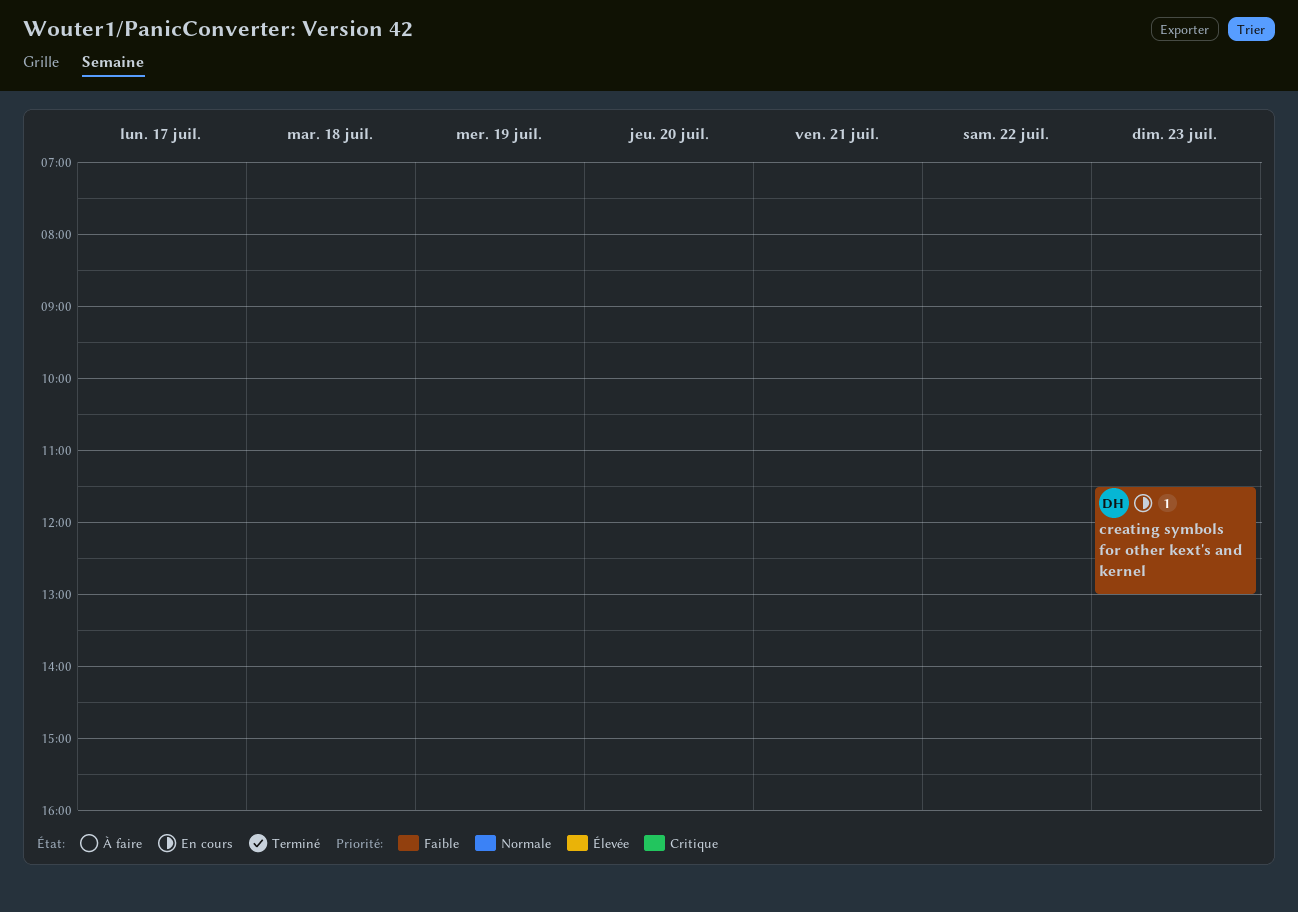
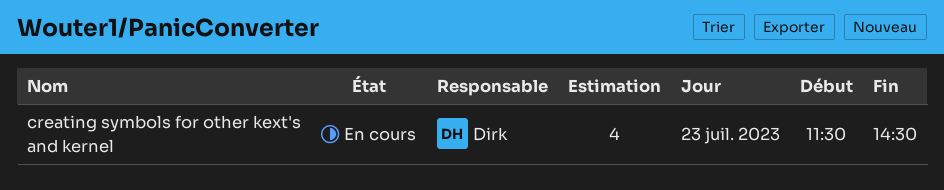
creating symbols for other kext's and kernel, estimate: 1 -> 4
creating symbols for other kext's and kernel, ends: 13:00 -> 14:30

